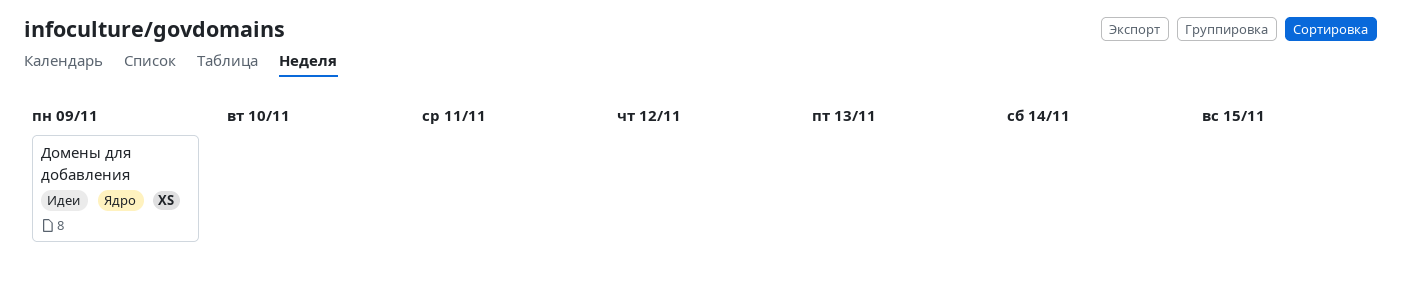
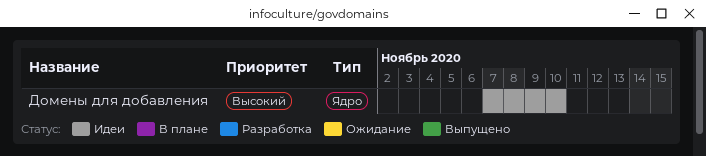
Домены для добавления, due: Nov 9 -> Nov 10

